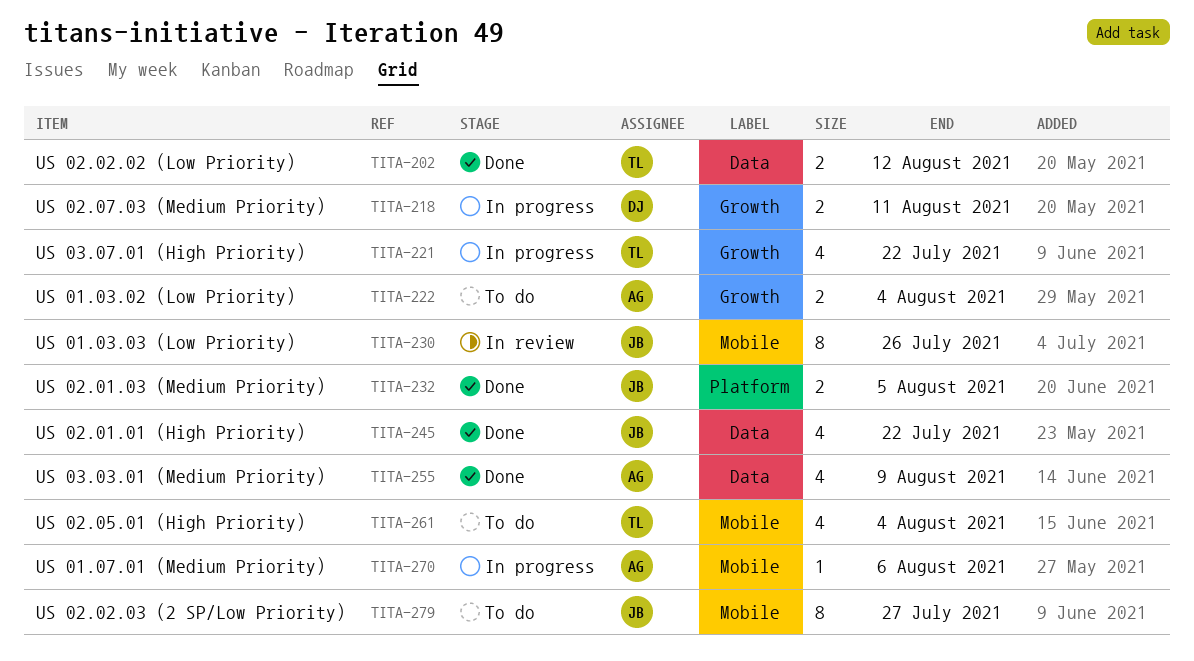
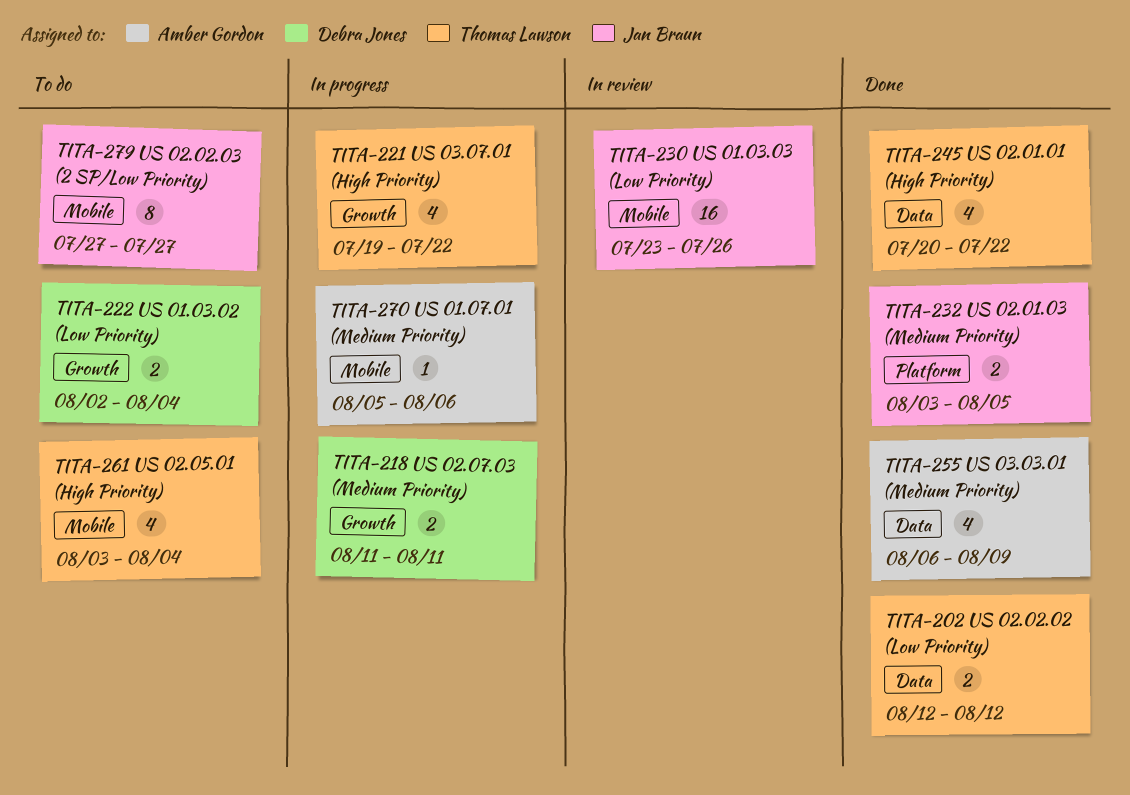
TITA-222, owner: Amber Gordon -> Debra Jones
TITA-230, estimate: 8 -> 16
TITA-245, owner: Jan Braun -> Thomas Lawson

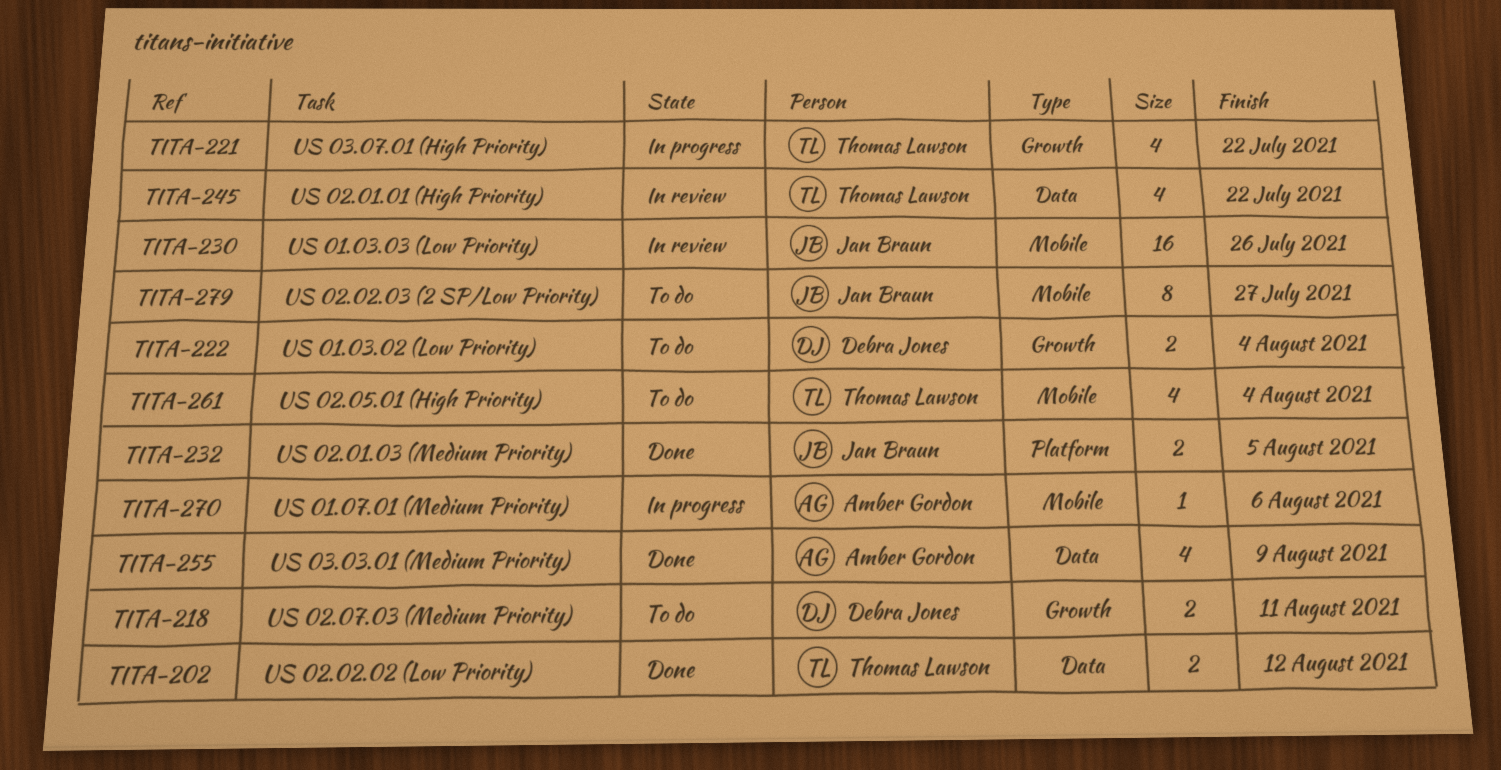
TITA-218, status: In progress -> To do
TITA-245, status: Done -> In review

